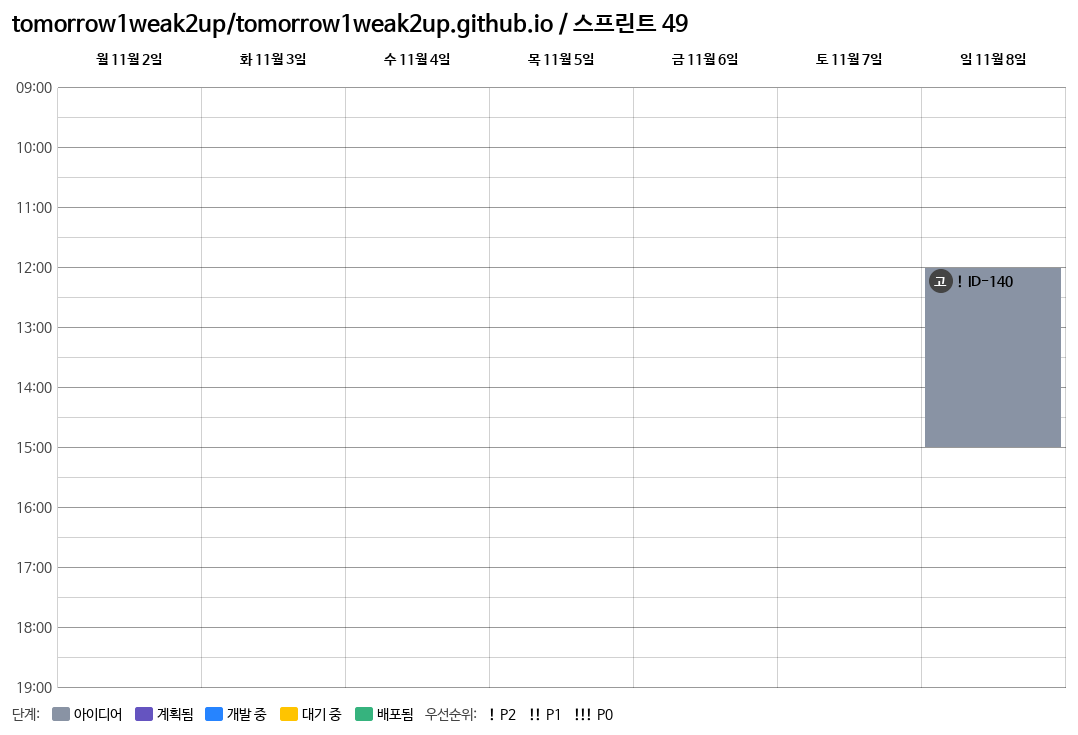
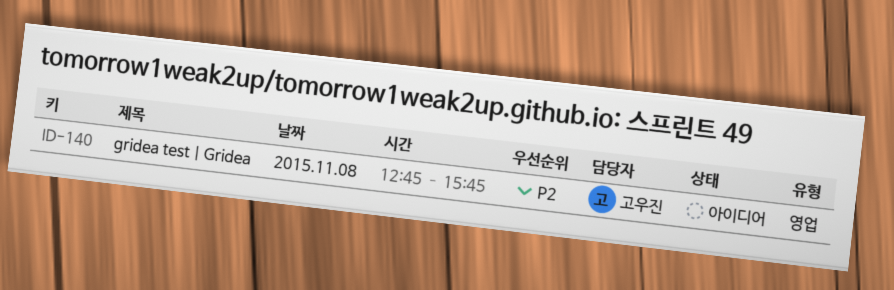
ID-140, begins: 12:00 -> 12:45
ID-140, ends: 15:00 -> 15:45

